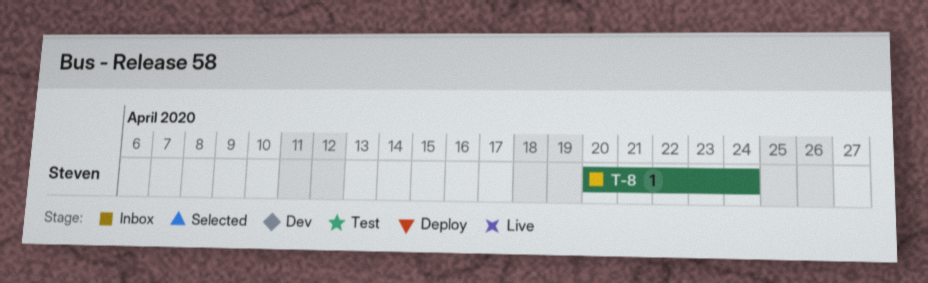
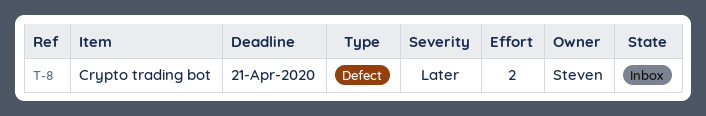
T-8, estimate: 1 -> 2
T-8, due: Apr 24 -> Apr 21

